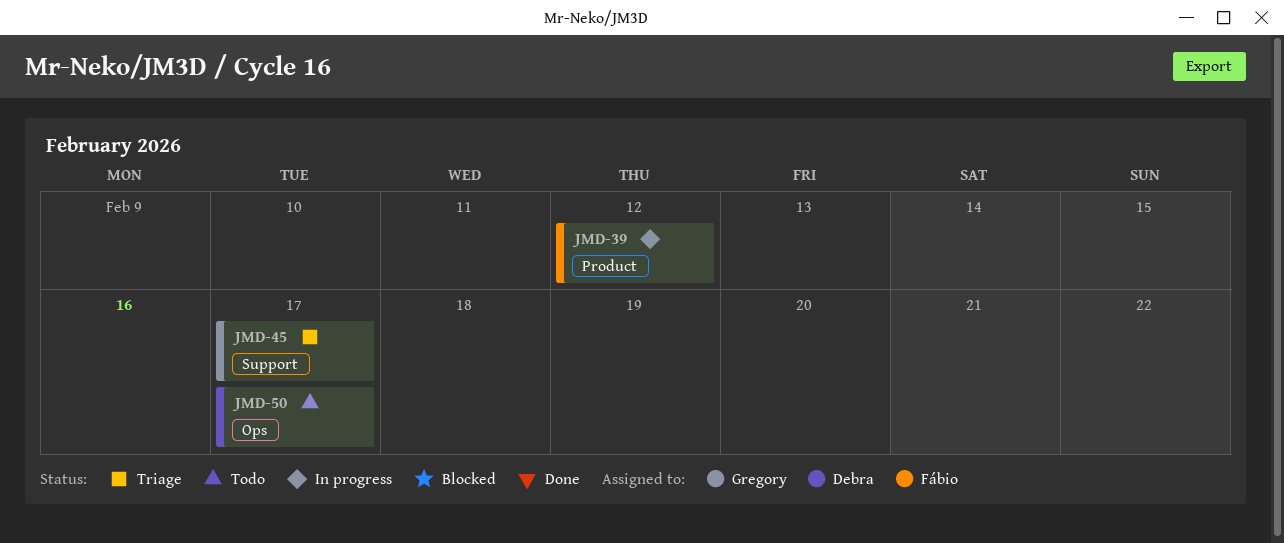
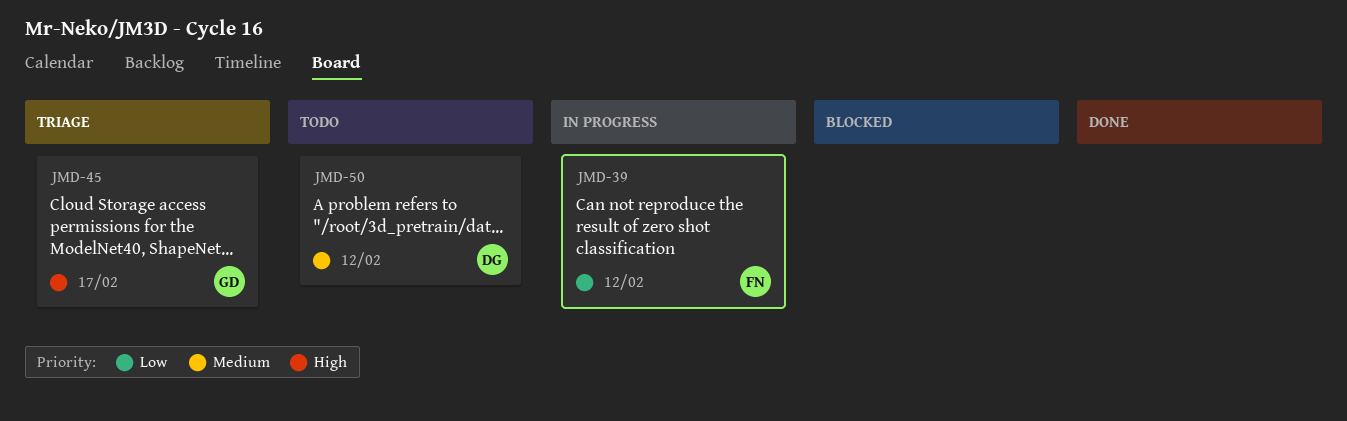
JMD-50, due: Feb 17 -> Feb 12

